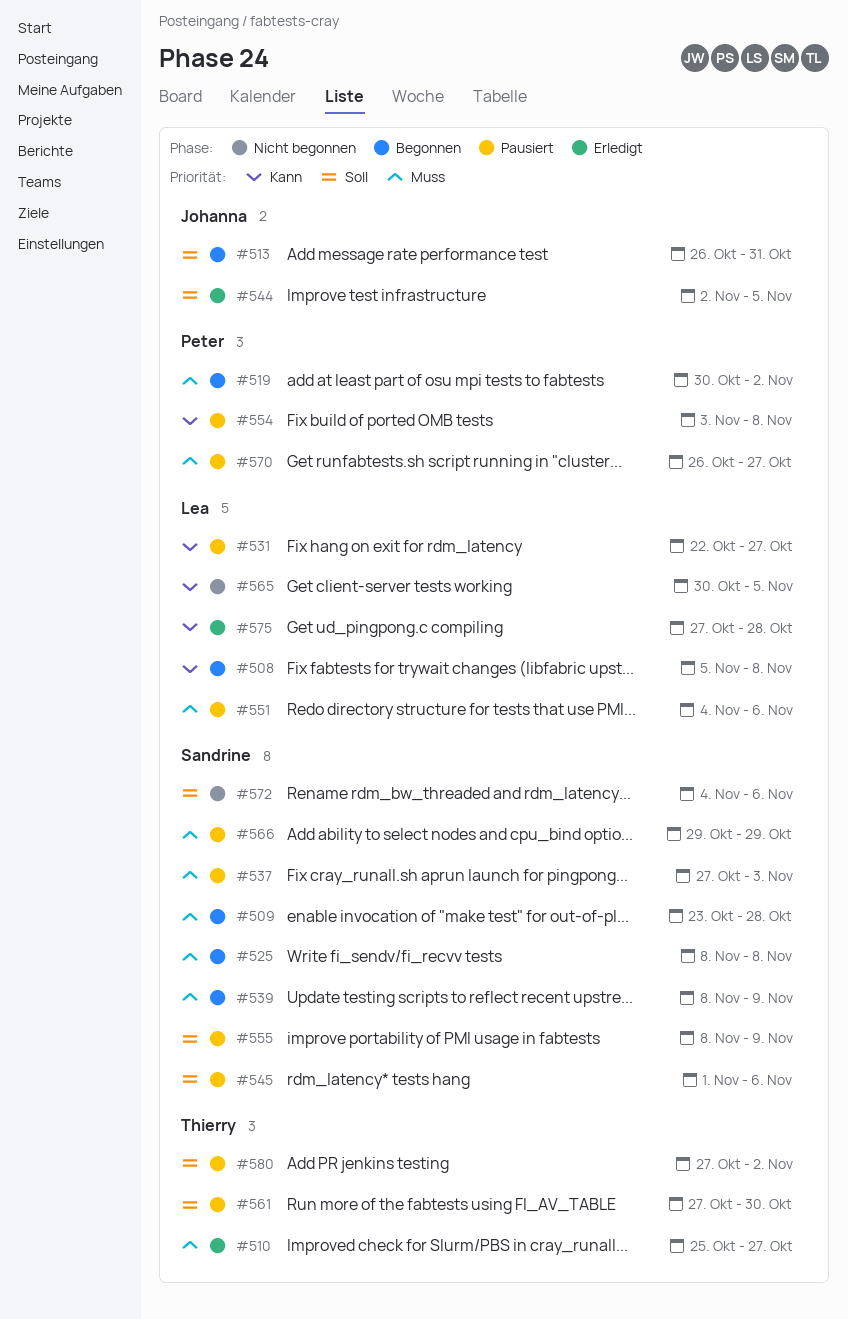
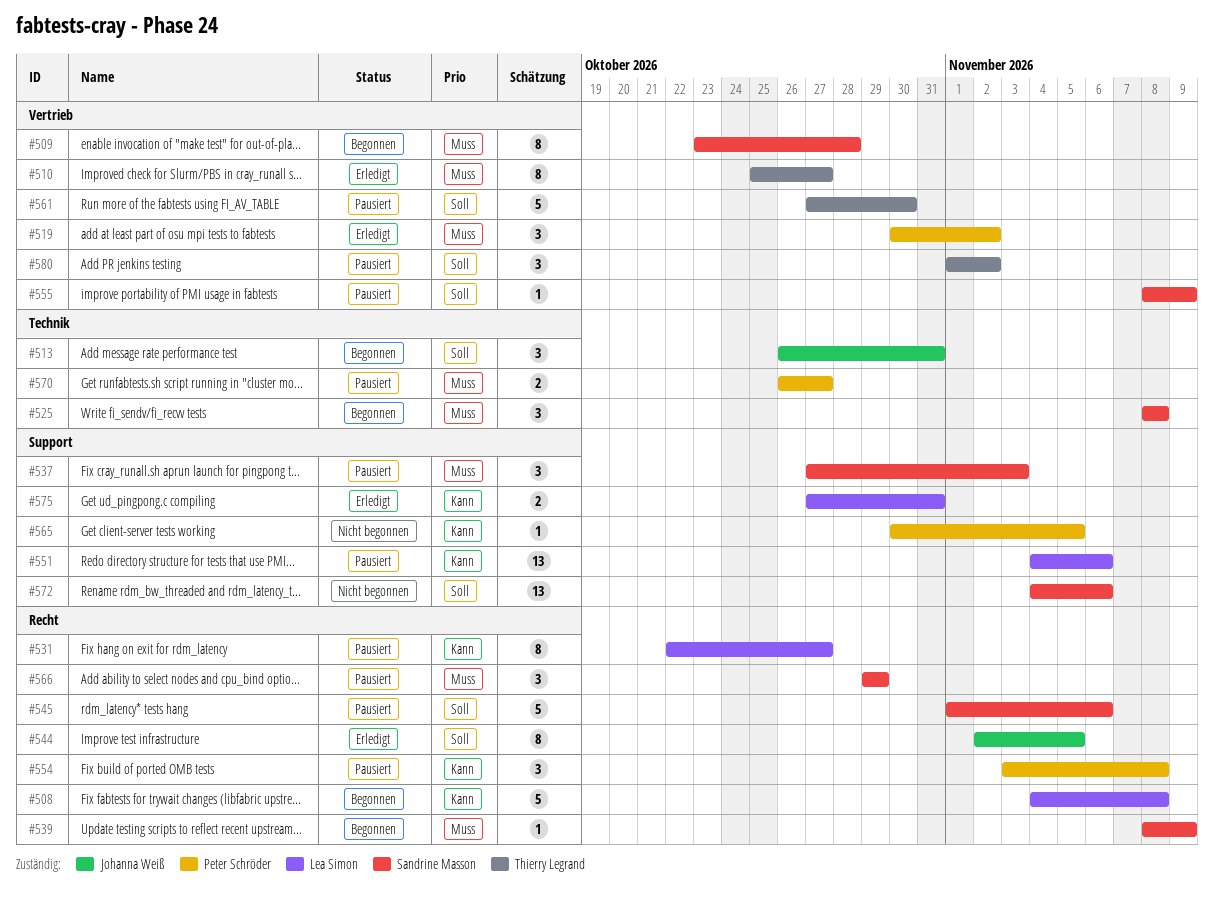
#508, start: Nov 5 -> Nov 4
#519, status: Begonnen -> Erledigt
#551, priority: Muss -> Kann
#565, owner: Lea Simon -> Peter Schröder
#575, due: Oct 28 -> Oct 31
#580, start: Oct 27 -> Nov 1

